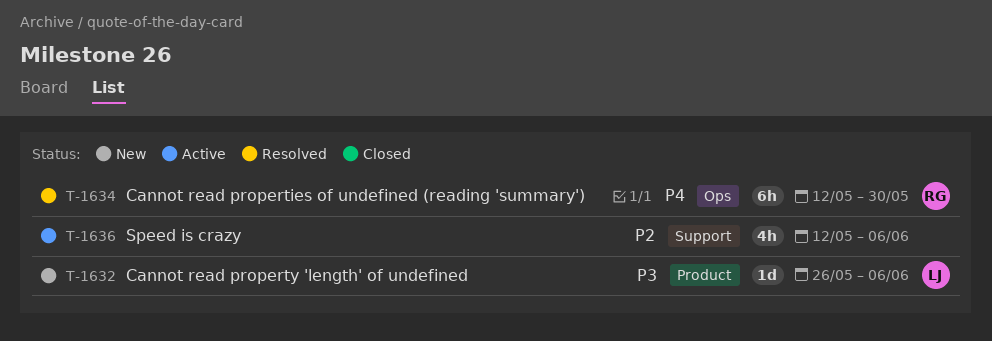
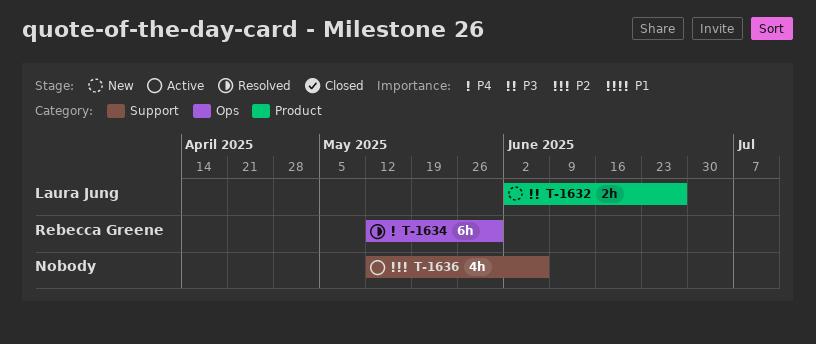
T-1632, estimate: 1d -> 2h
T-1632, start: May 26 -> Jun 2
T-1632, due: Jun 6 -> Jun 27

